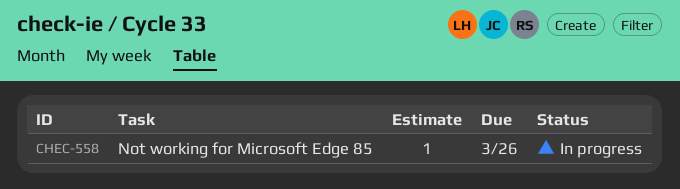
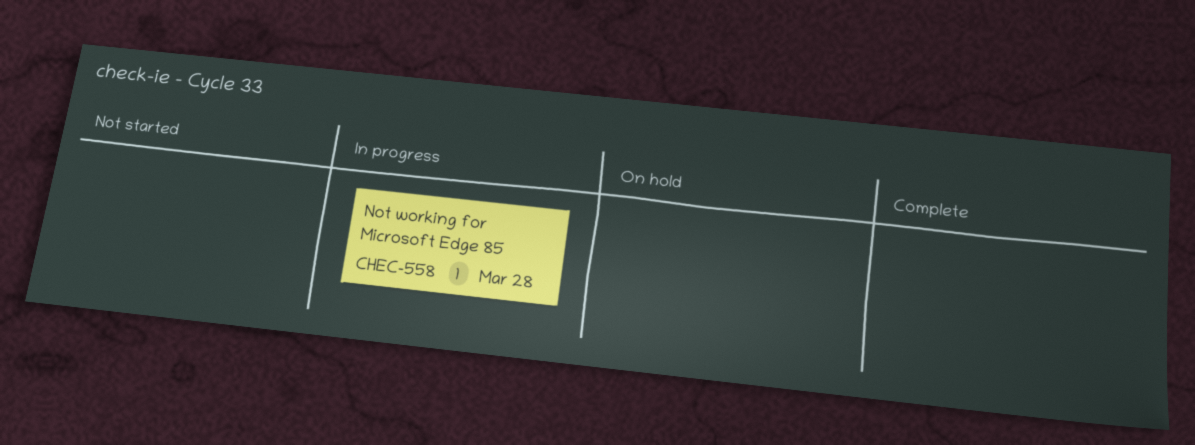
CHEC-558, due: Mar 26 -> Mar 28

